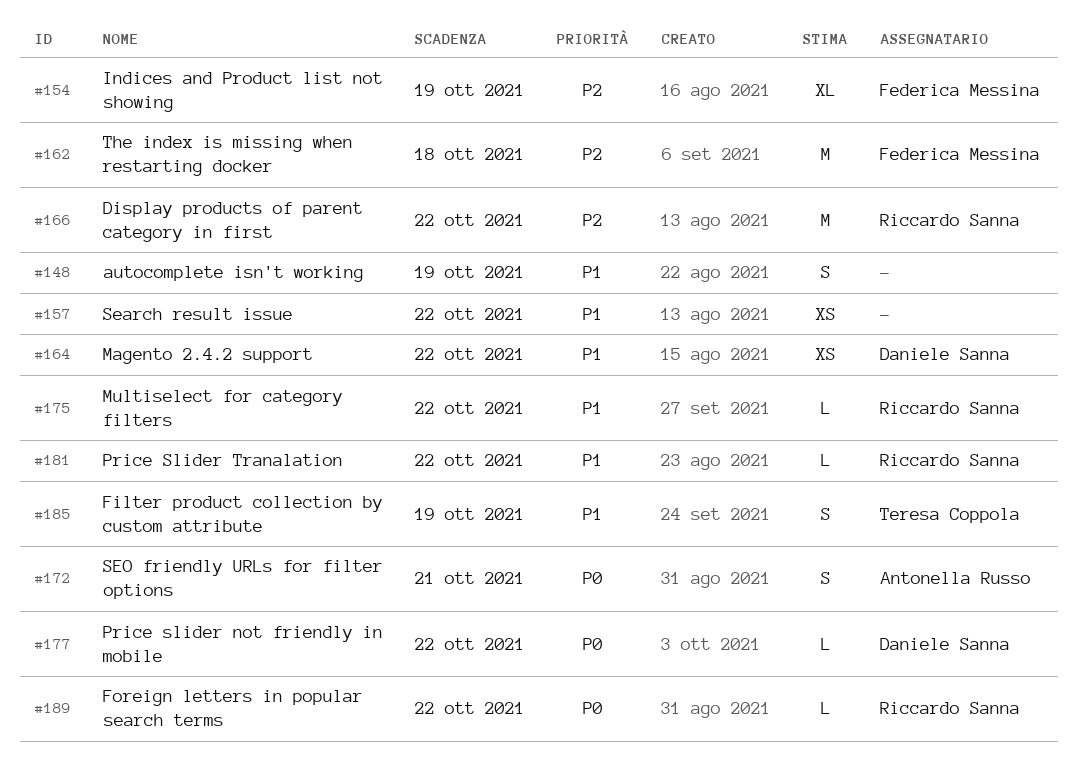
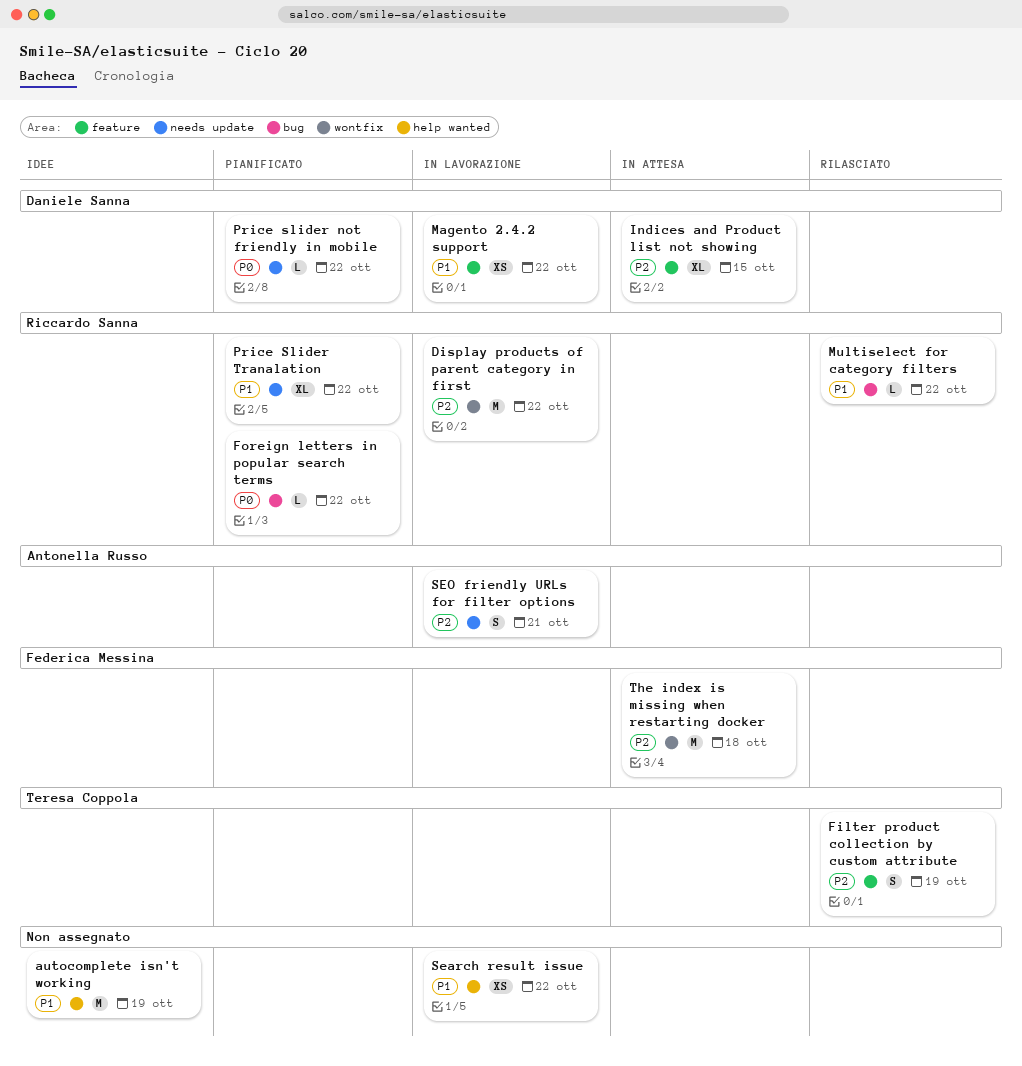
autocomplete isn't working, estimate: S -> M
Filter product collection by custom attribute, priority: P1 -> P2
Indices and Product list not showing, owner: Federica Messina -> Daniele Sanna
Indices and Product list not showing, due: Oct 19 -> Oct 15
Price Slider Tranalation, estimate: L -> XL
SEO friendly URLs for filter options, priority: P0 -> P2

